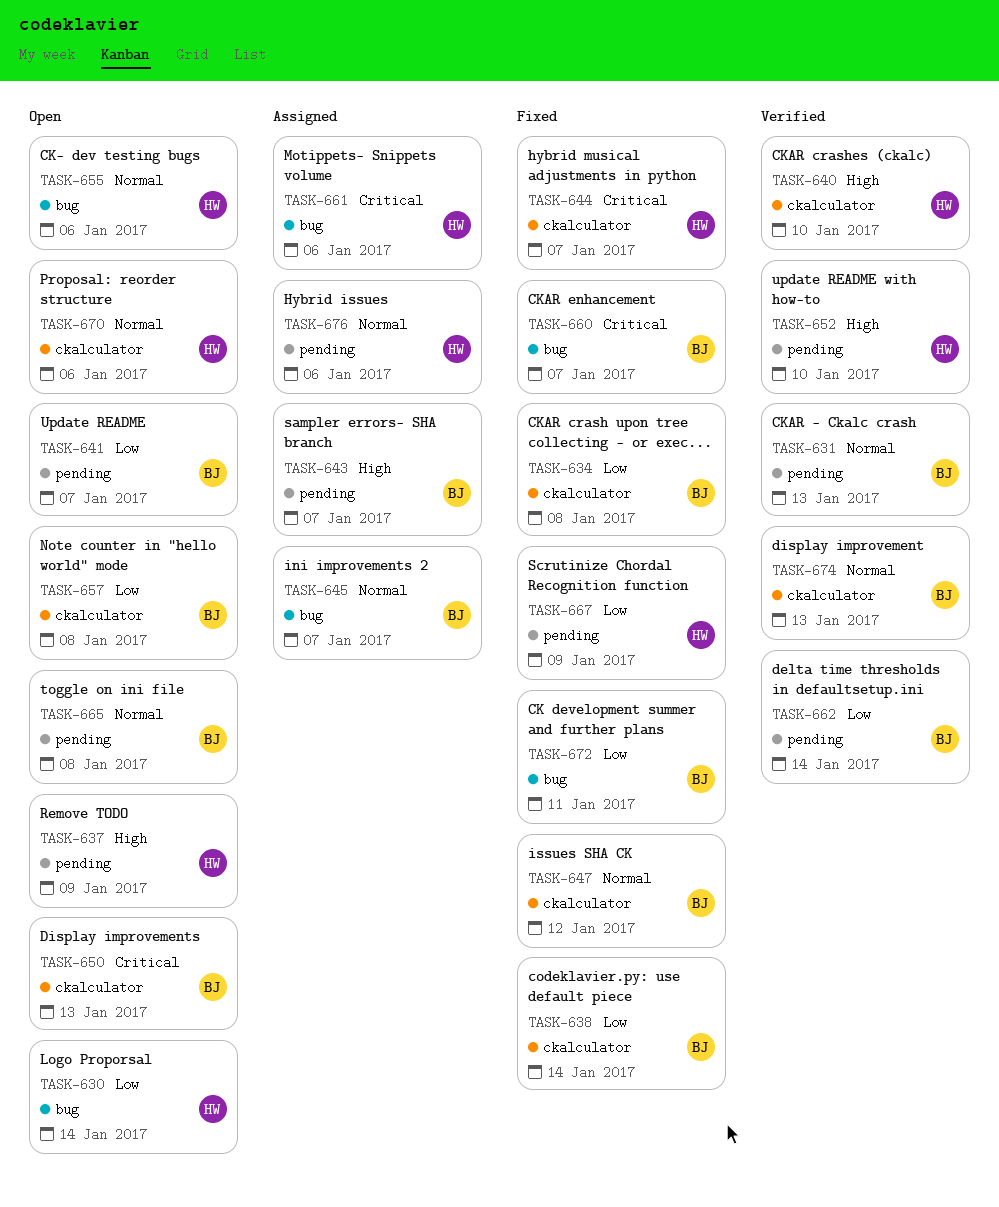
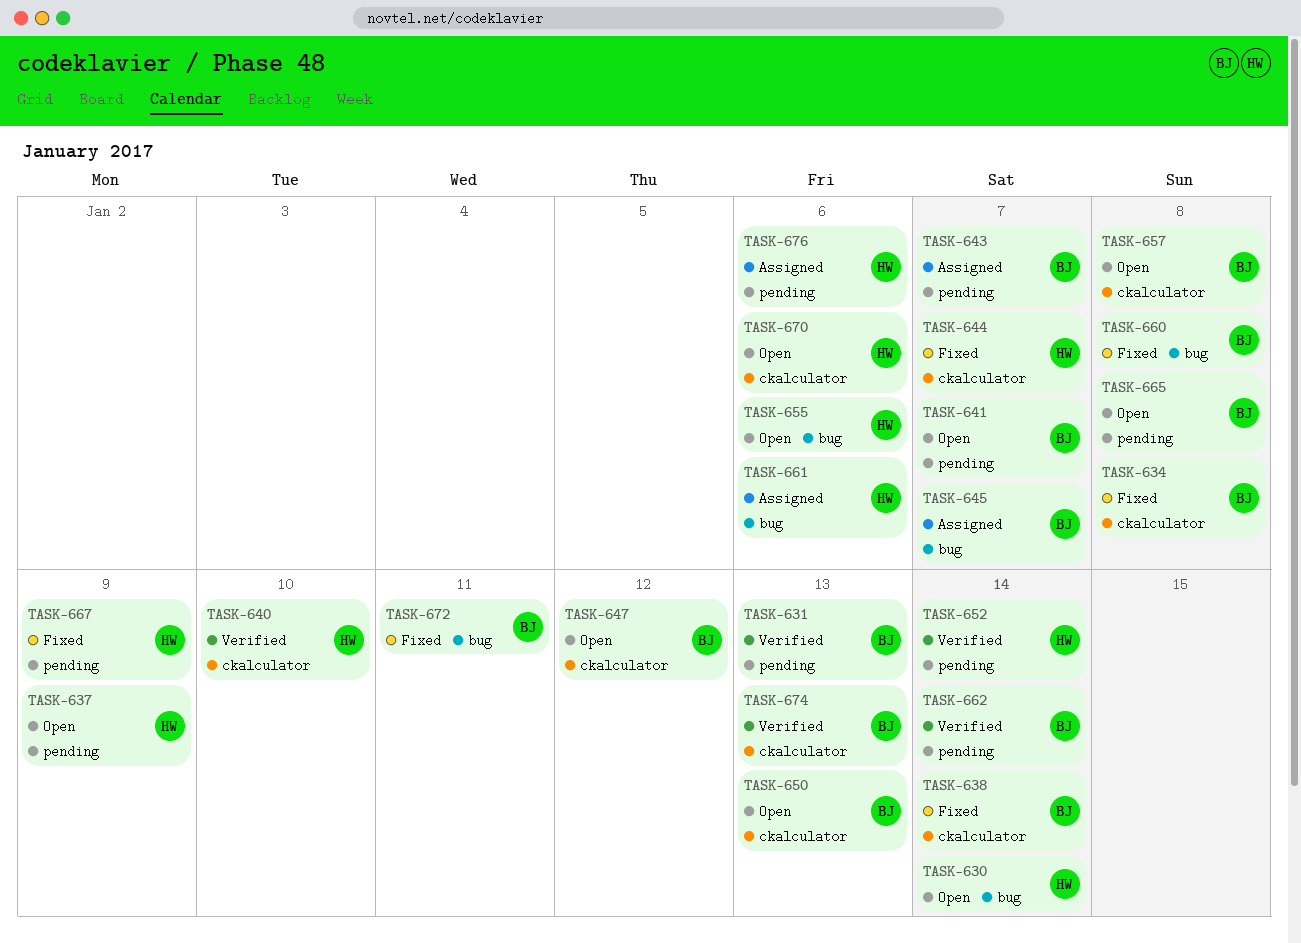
TASK-647, status: Fixed -> Open
TASK-652, due: Jan 10 -> Jan 14
TASK-660, due: Jan 7 -> Jan 8

